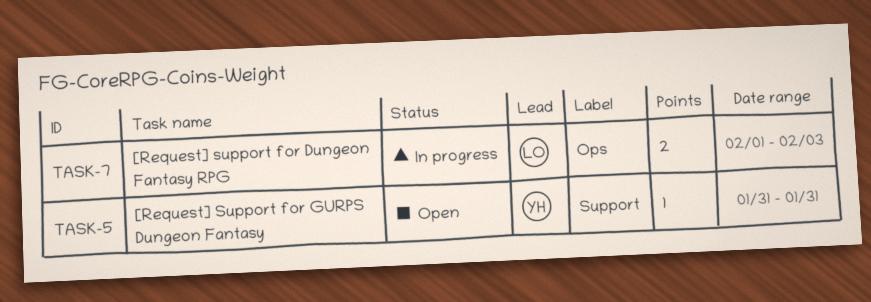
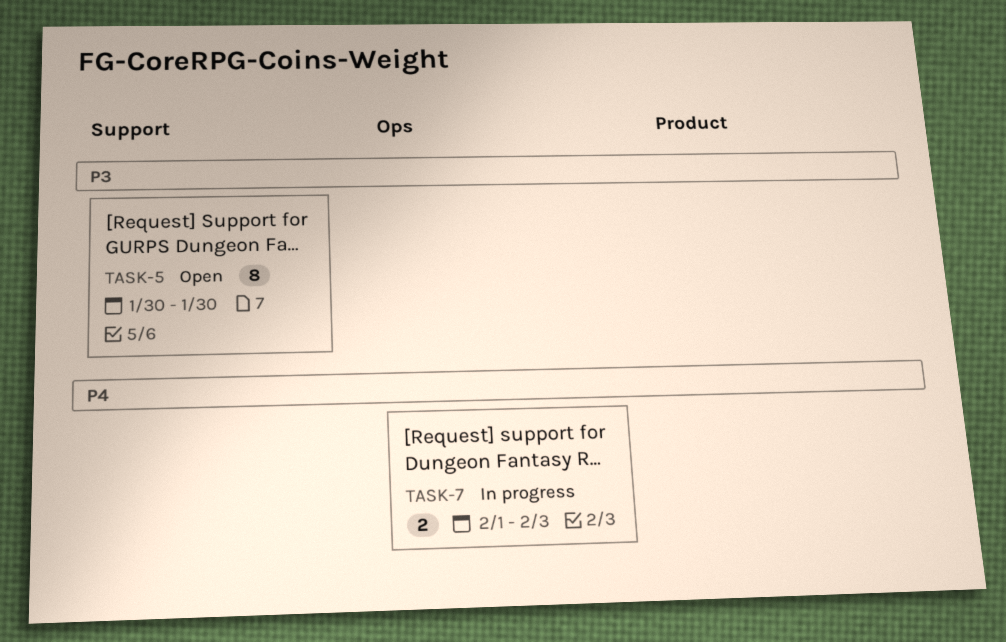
TASK-5, estimate: 1 -> 8
TASK-5, start: Jan 31 -> Jan 30
TASK-5, due: Jan 31 -> Jan 30

